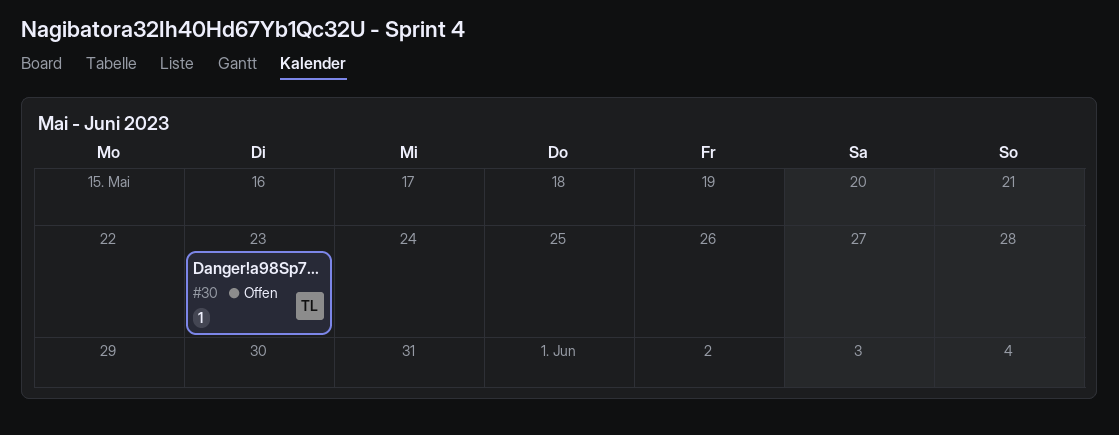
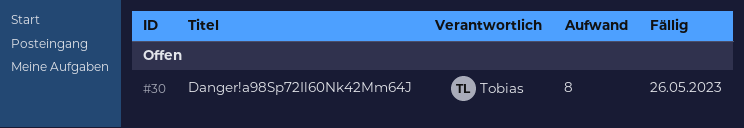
#30, estimate: 1 -> 8
#30, due: May 23 -> May 26

